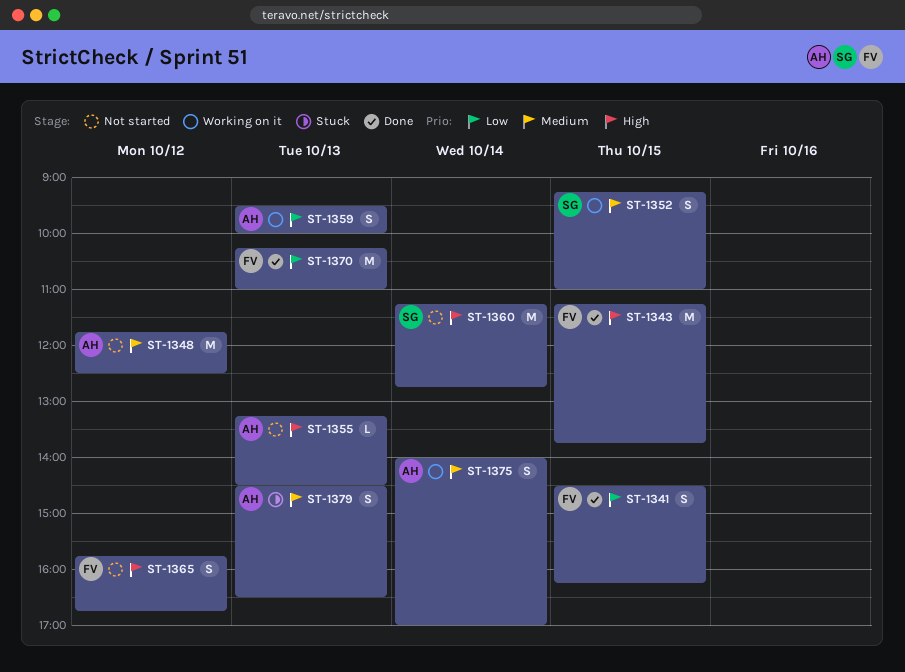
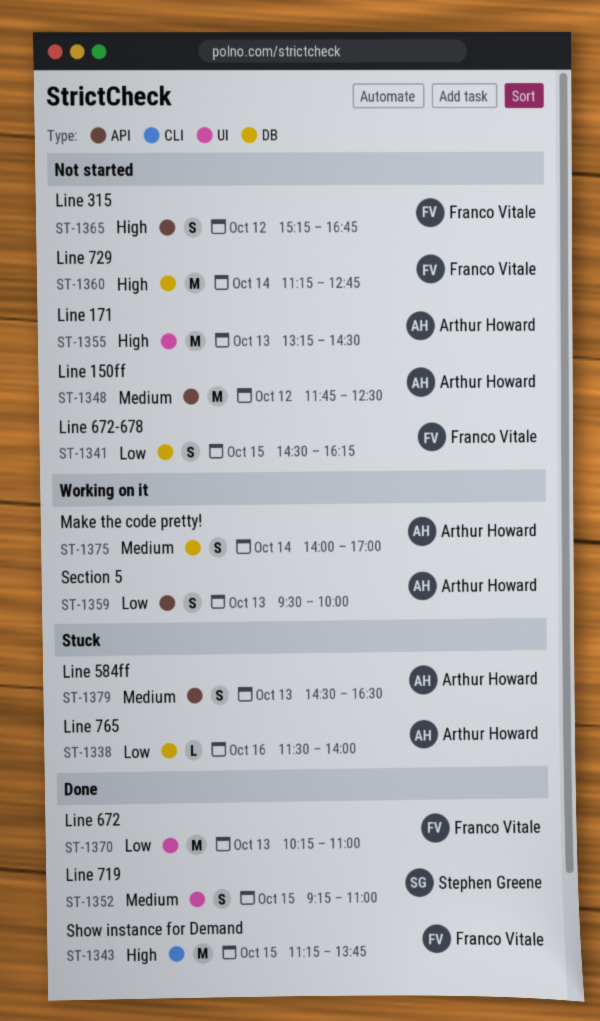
ST-1338: none -> present
ST-1341, status: Done -> Not started
ST-1352, status: Working on it -> Done
ST-1355, estimate: L -> M
ST-1360, owner: Stephen Greene -> Franco Vitale
ST-1365, begins: 15:45 -> 15:15

